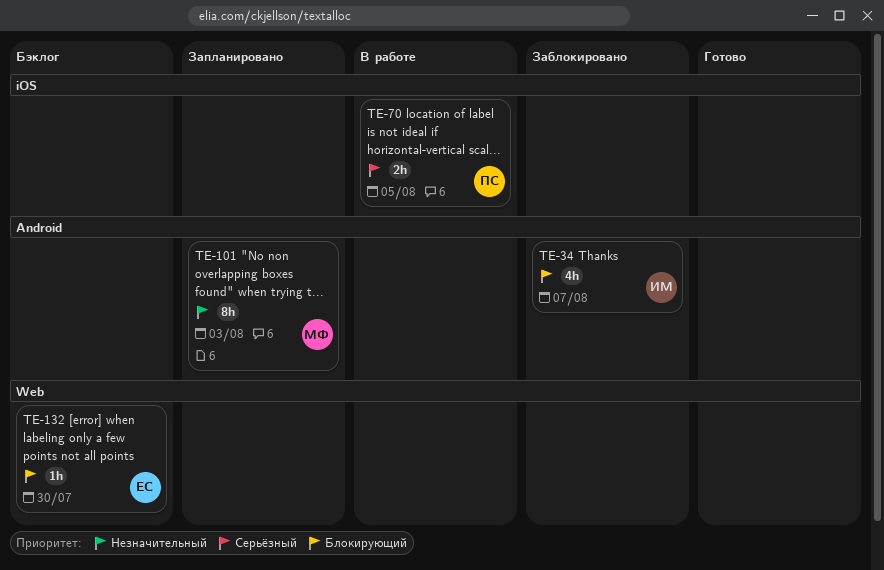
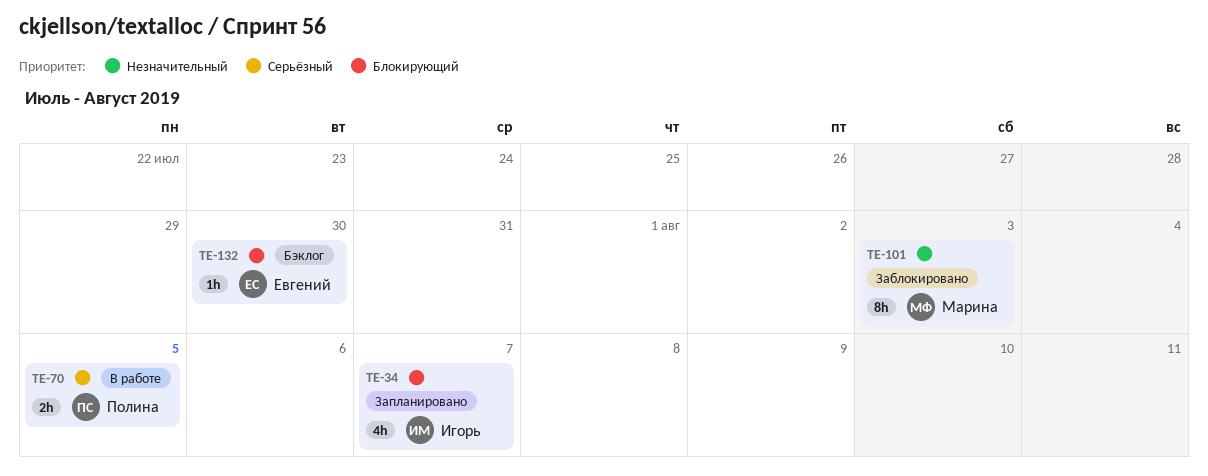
TE-34, status: Заблокировано -> Запланировано
TE-101, status: Запланировано -> Заблокировано

